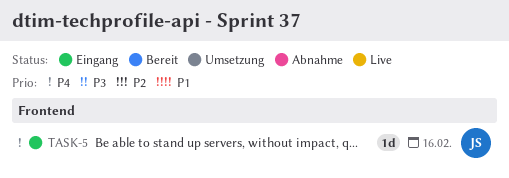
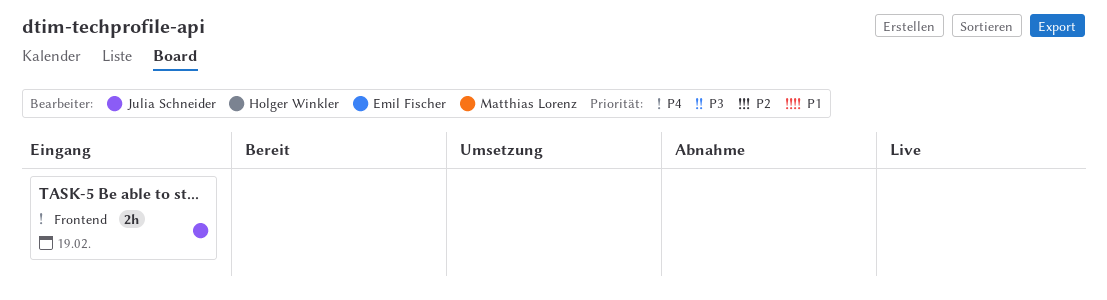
TASK-5, estimate: 1d -> 2h
TASK-5, due: Feb 16 -> Feb 19

